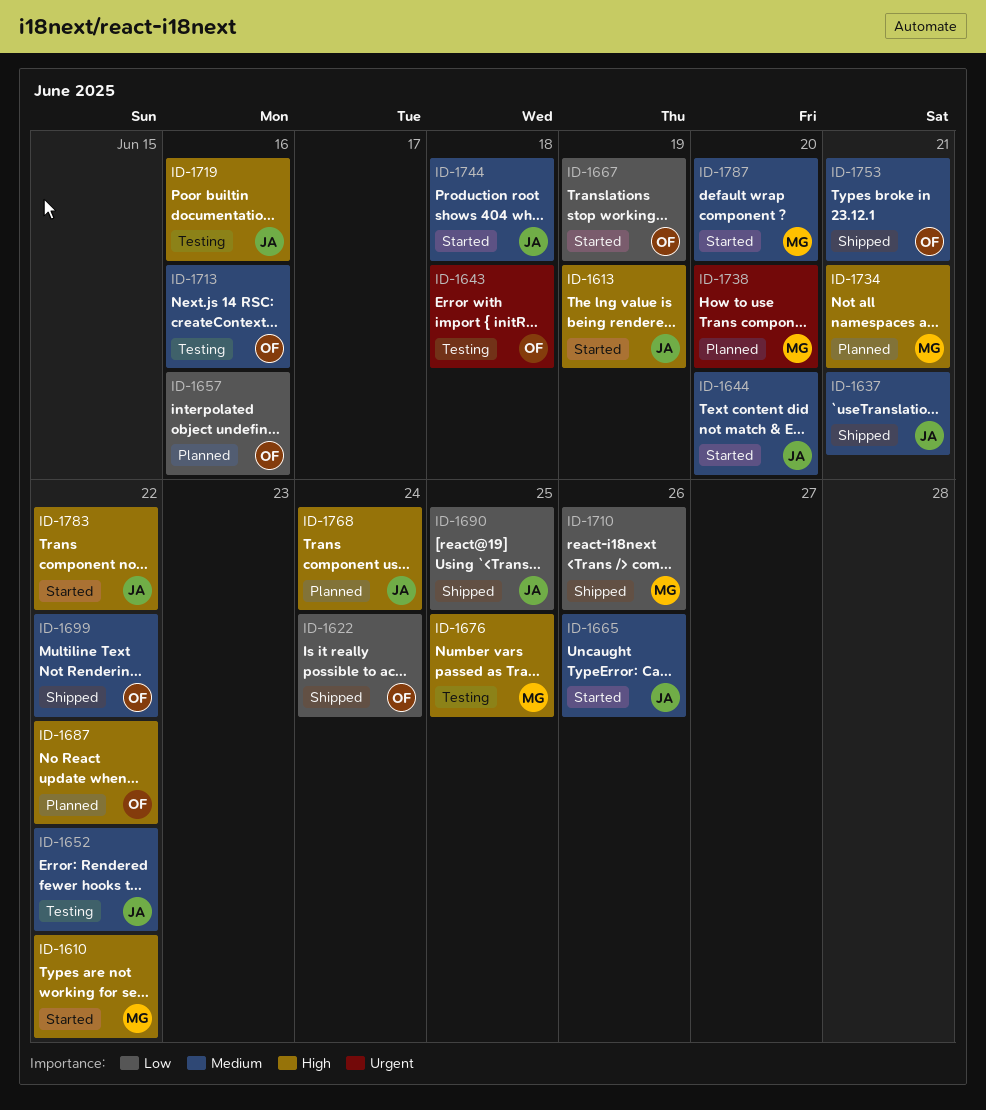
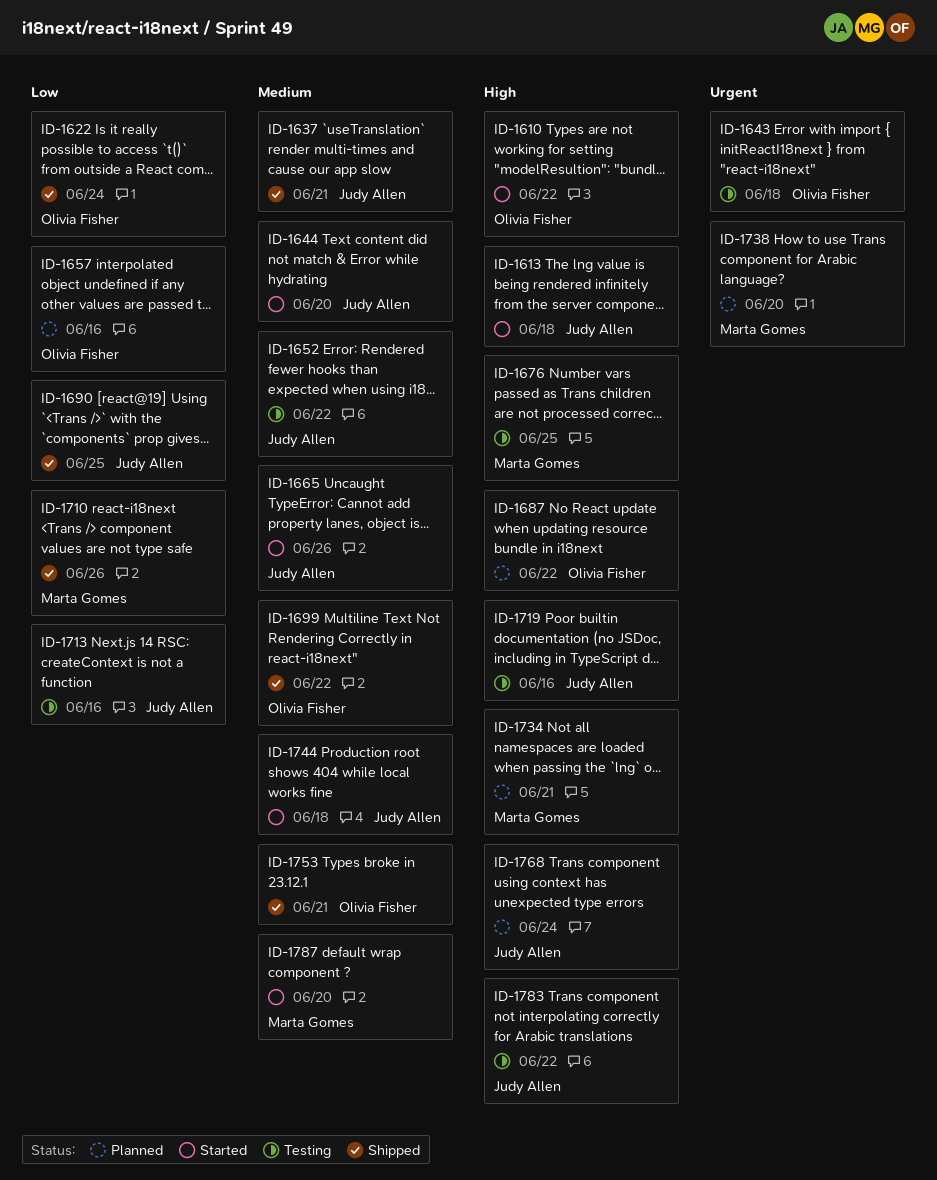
ID-1610, owner: Marta Gomes -> Olivia Fisher
ID-1613, due: Jun 19 -> Jun 18
ID-1667: present -> none
ID-1713, owner: Olivia Fisher -> Judy Allen
ID-1713, priority: Medium -> Low
ID-1783, status: Started -> Testing

